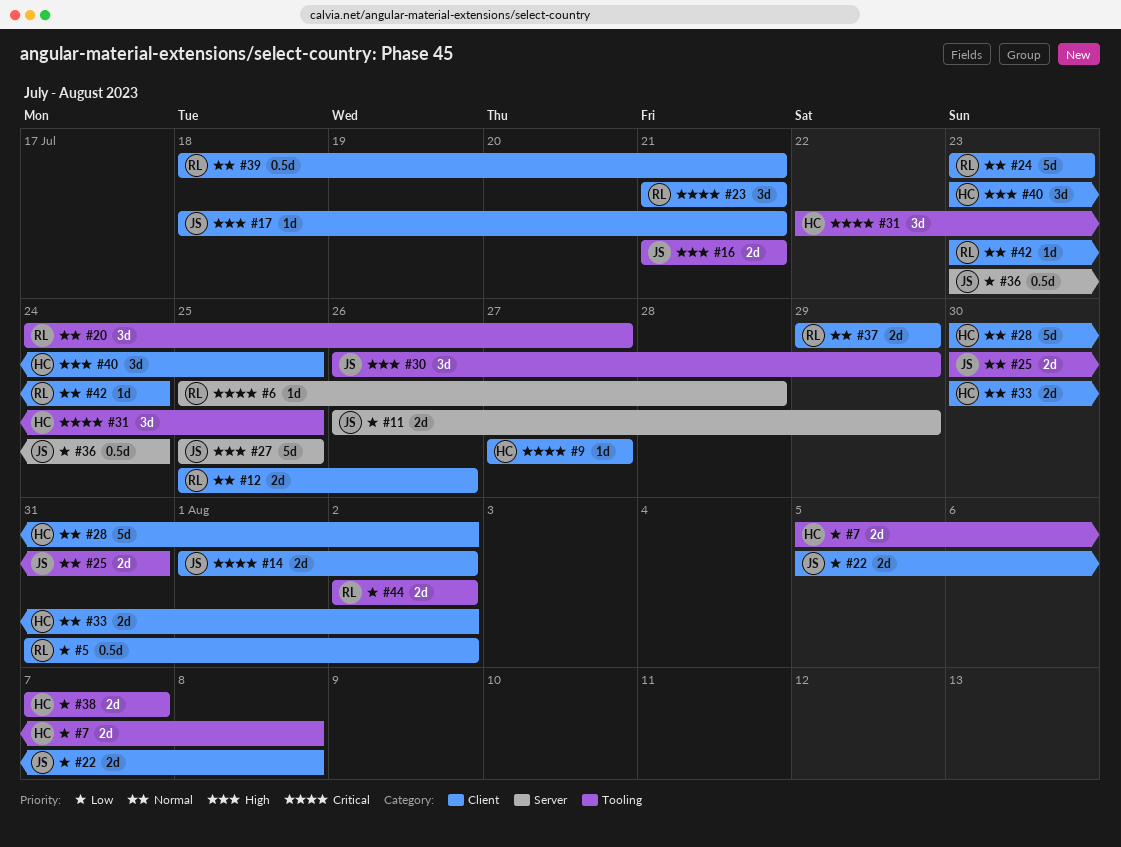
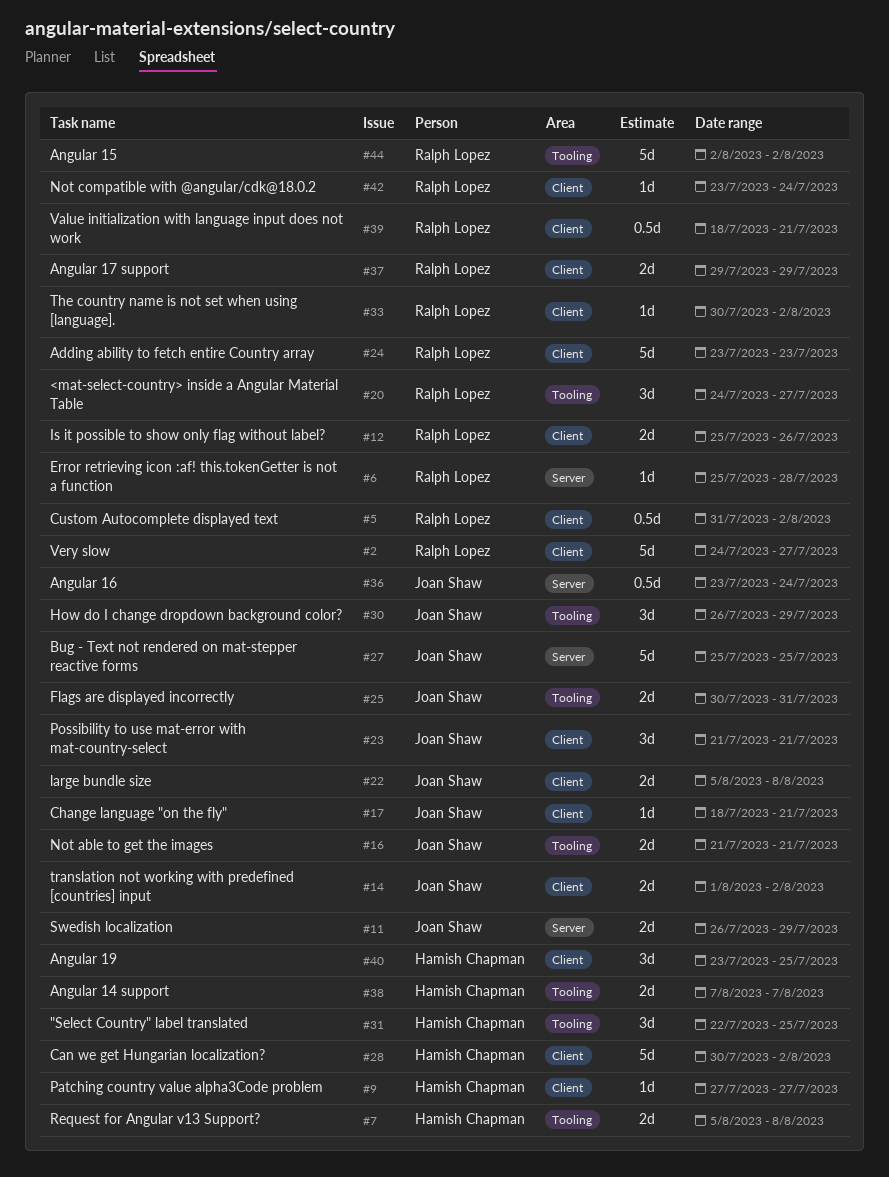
#2: none -> present
#23, owner: Ralph Lopez -> Joan Shaw
#33, owner: Hamish Chapman -> Ralph Lopez
#33, estimate: 2d -> 1d
#44, estimate: 2d -> 5d

